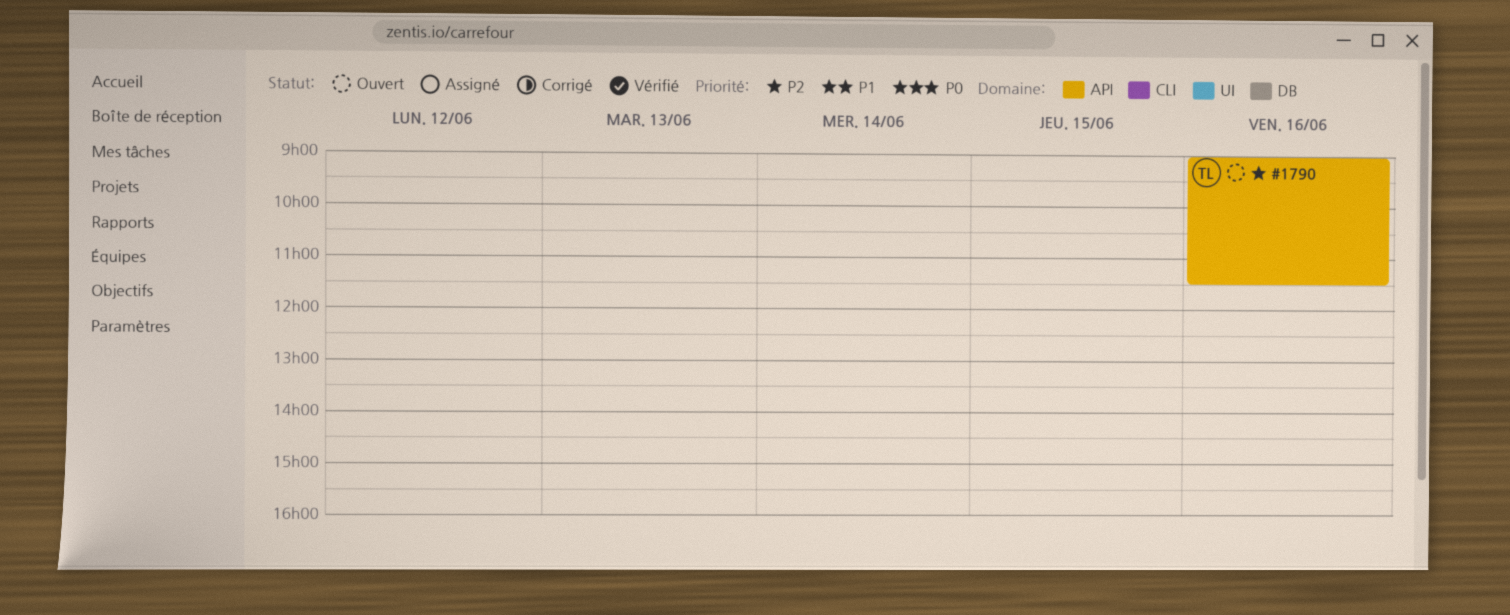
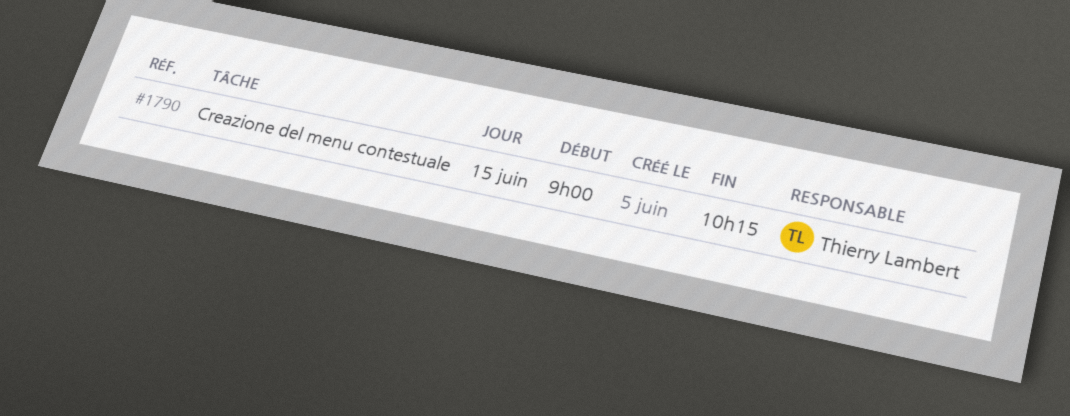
#1790, day: Jun 16 -> Jun 15
#1790, ends: 11:30 -> 10:15

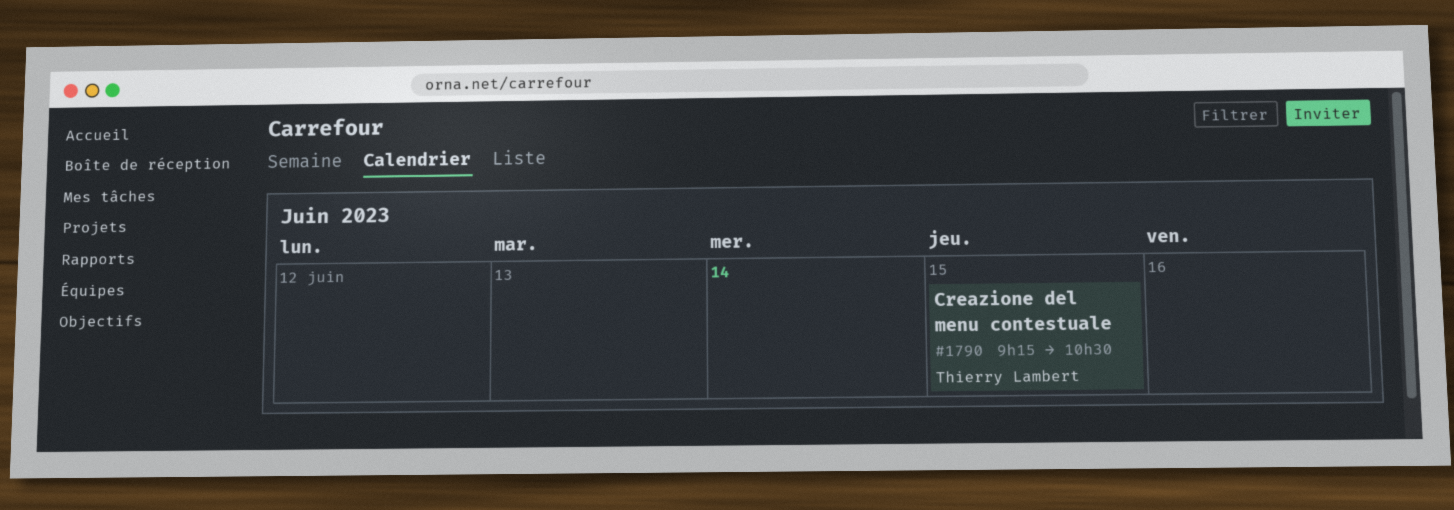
#1790, begins: 09:00 -> 09:15
#1790, ends: 10:15 -> 10:30

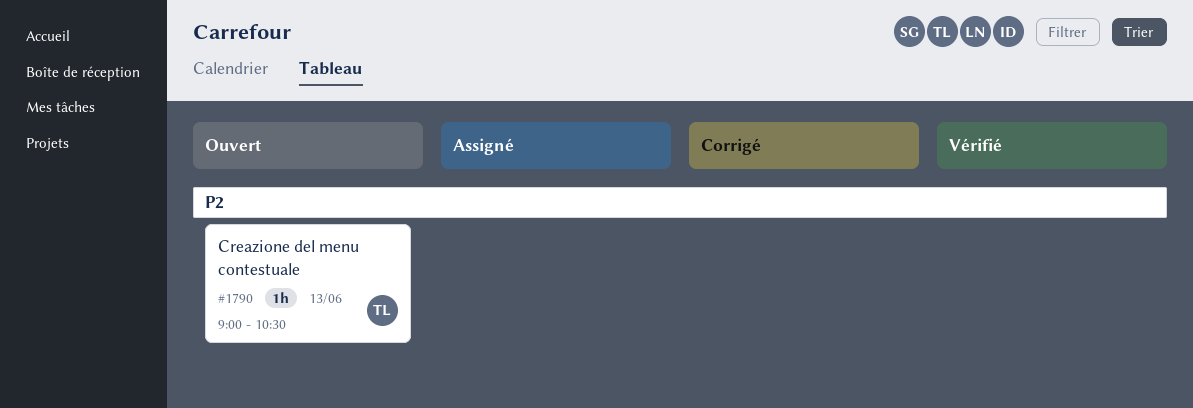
#1790, day: Jun 15 -> Jun 13
#1790, begins: 09:15 -> 09:00

